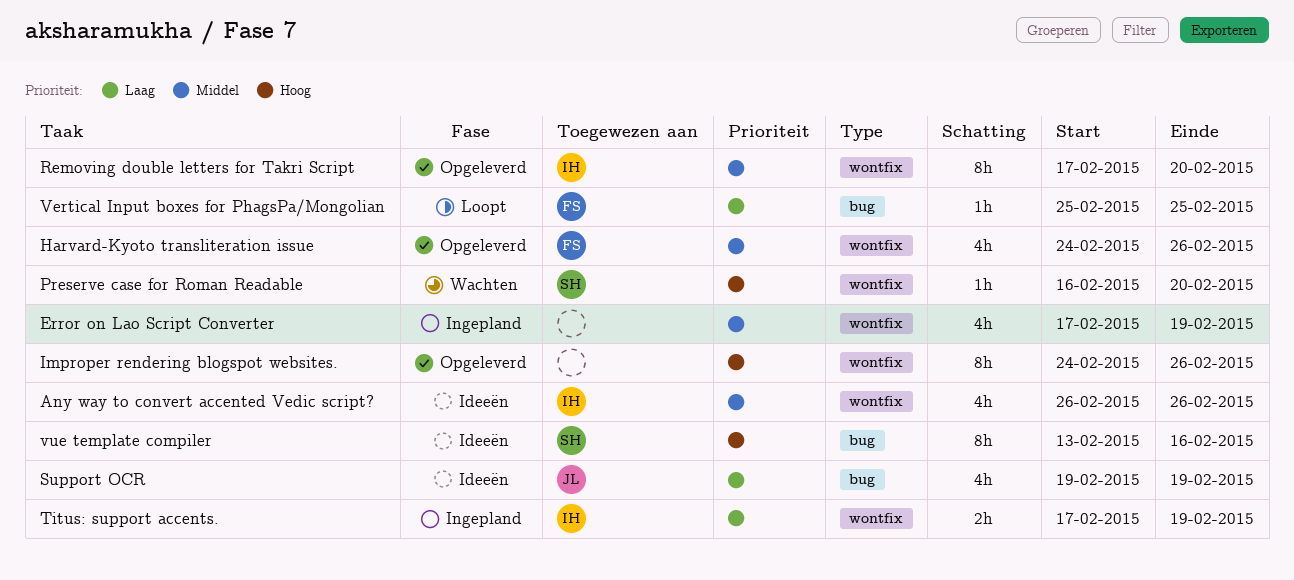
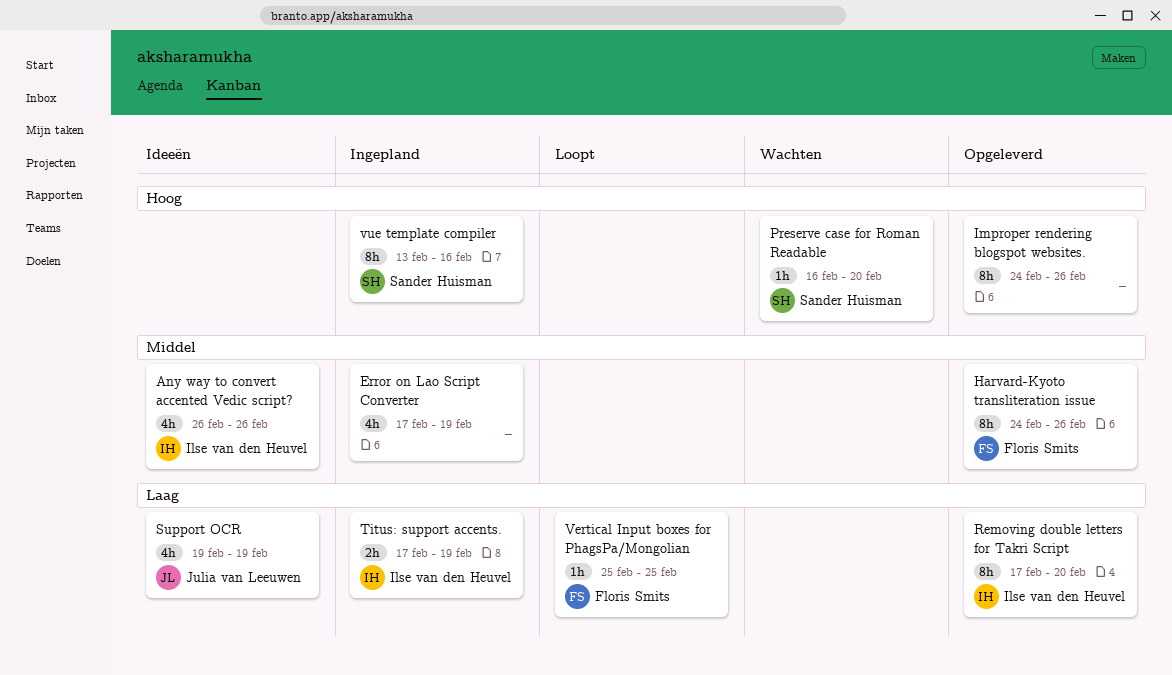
Harvard-Kyoto transliteration issue, estimate: 4h -> 8h
Removing double letters for Takri Script, priority: Middel -> Laag
vue template compiler, status: Ideeën -> Ingepland

